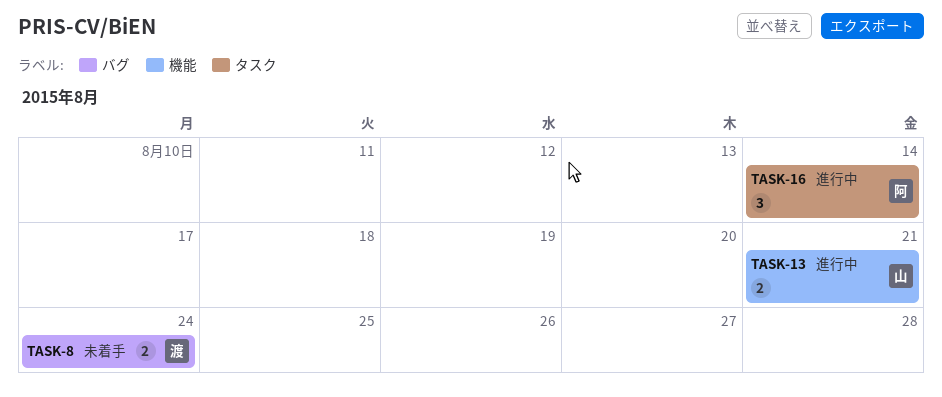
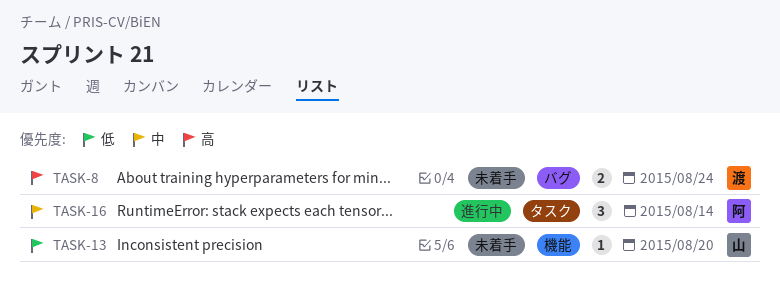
TASK-13, status: 進行中 -> 未着手
TASK-13, estimate: 2 -> 1
TASK-13, due: Aug 21 -> Aug 20

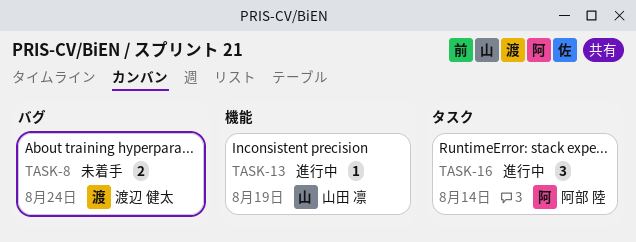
TASK-13, status: 未着手 -> 進行中
TASK-13, due: Aug 20 -> Aug 19

